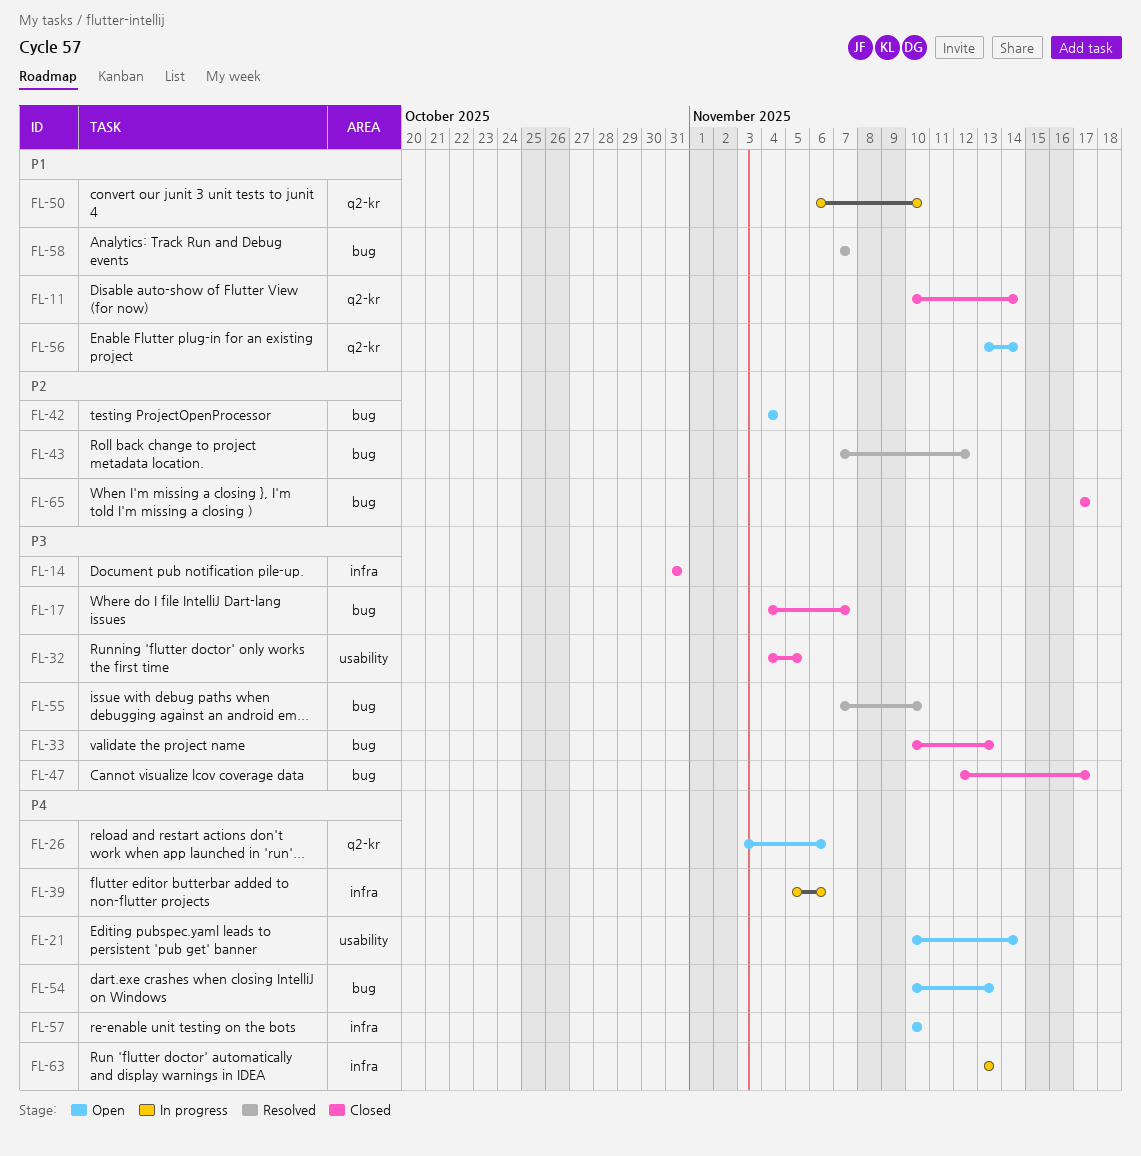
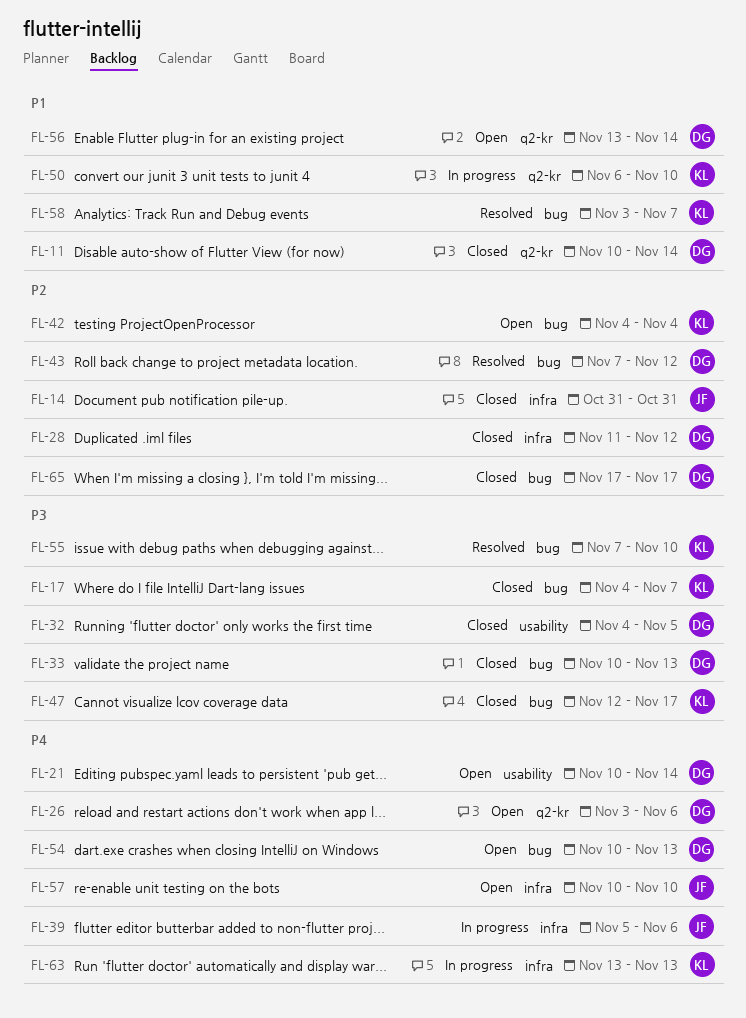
FL-14, priority: P3 -> P2
FL-28: none -> present
FL-58, start: Nov 7 -> Nov 3

